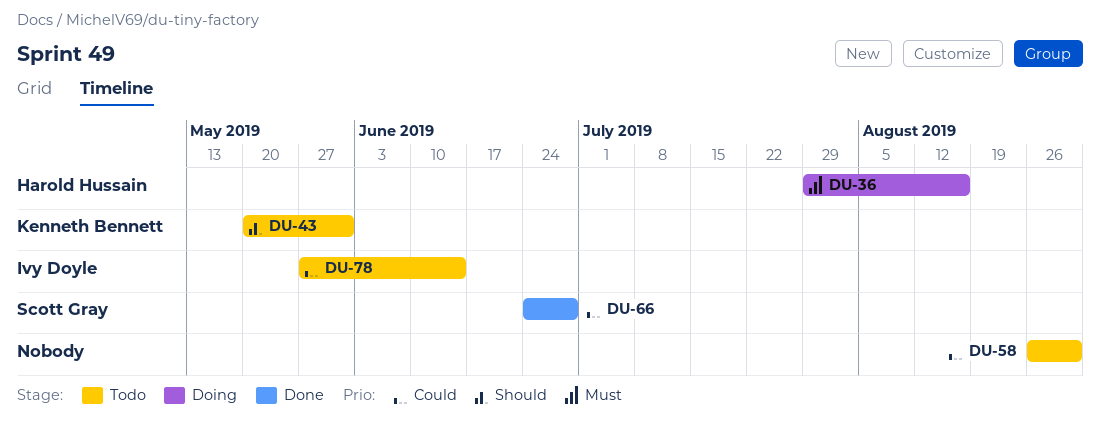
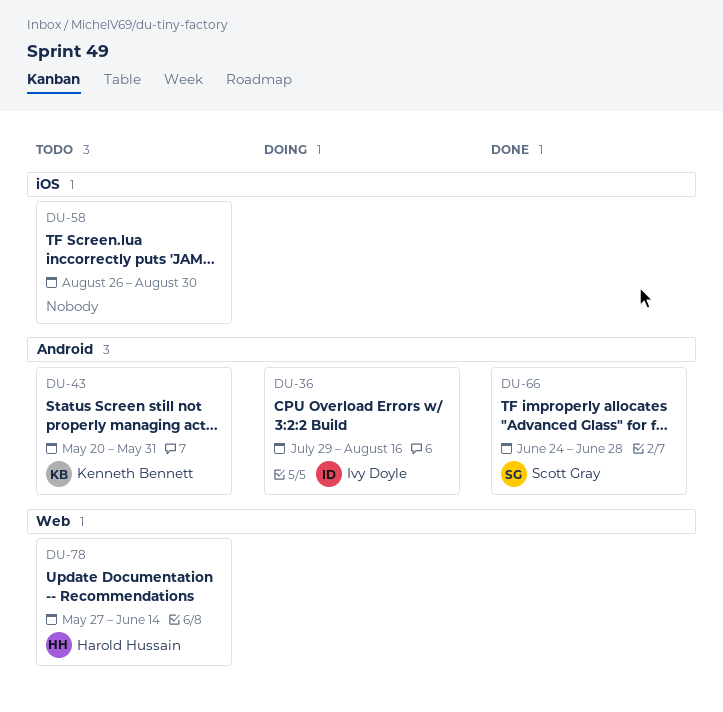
DU-36, owner: Harold Hussain -> Ivy Doyle
DU-78, owner: Ivy Doyle -> Harold Hussain

